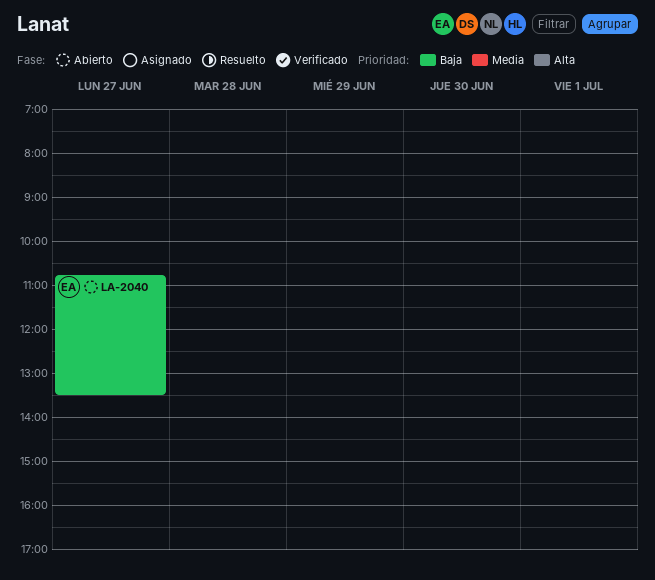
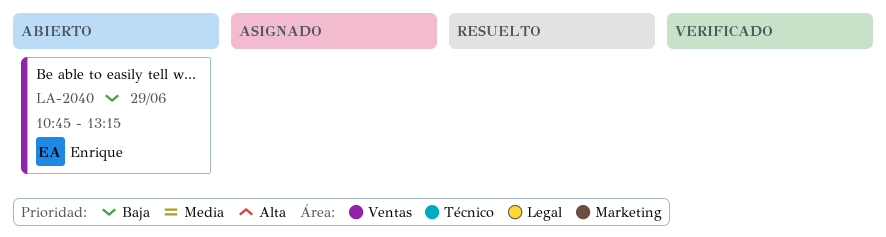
LA-2040, day: Jun 27 -> Jun 29
LA-2040, ends: 13:30 -> 13:15

